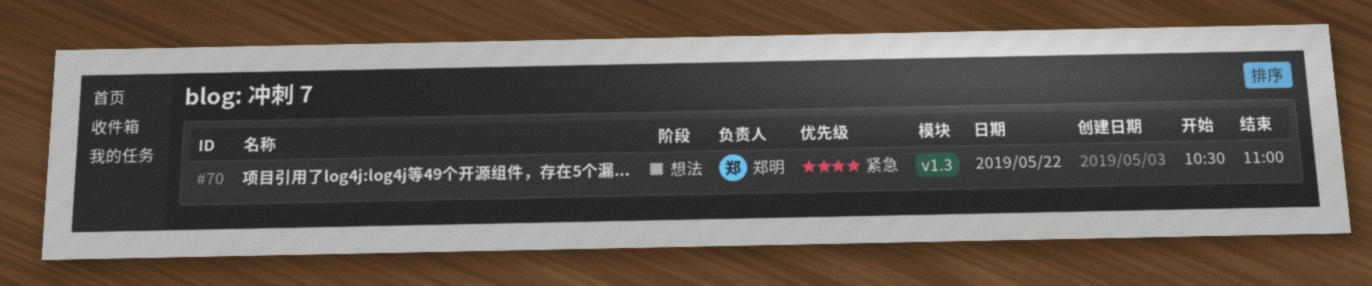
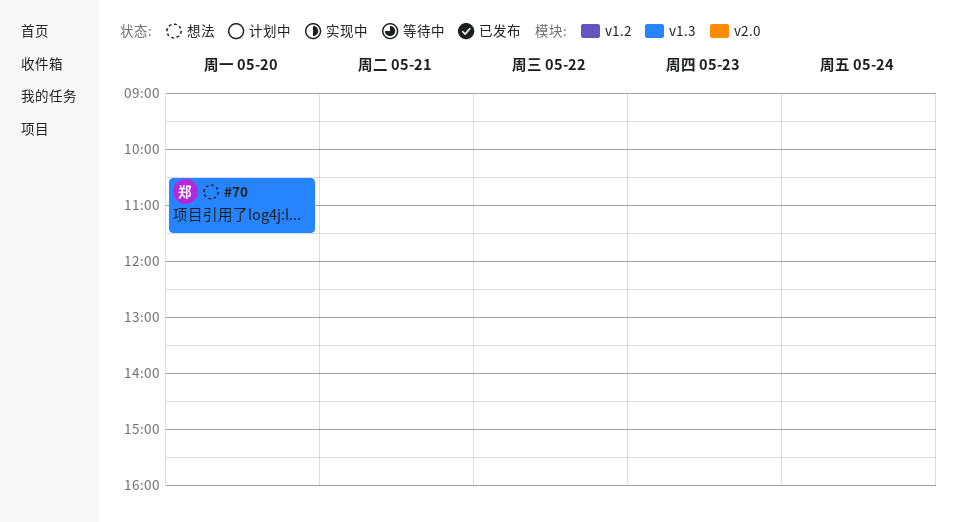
#70, day: May 22 -> May 20
#70, ends: 11:00 -> 11:30

